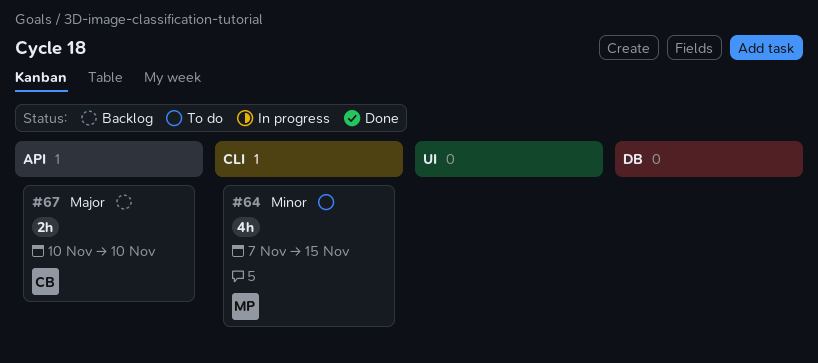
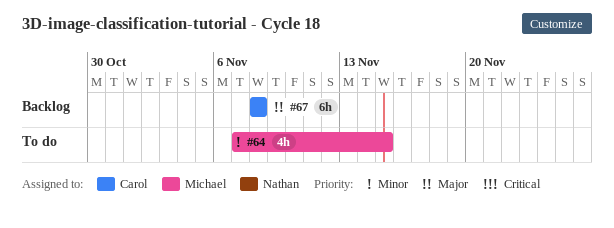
#67, estimate: 2h -> 6h
#67, start: Nov 10 -> Nov 8
#67, due: Nov 10 -> Nov 8

